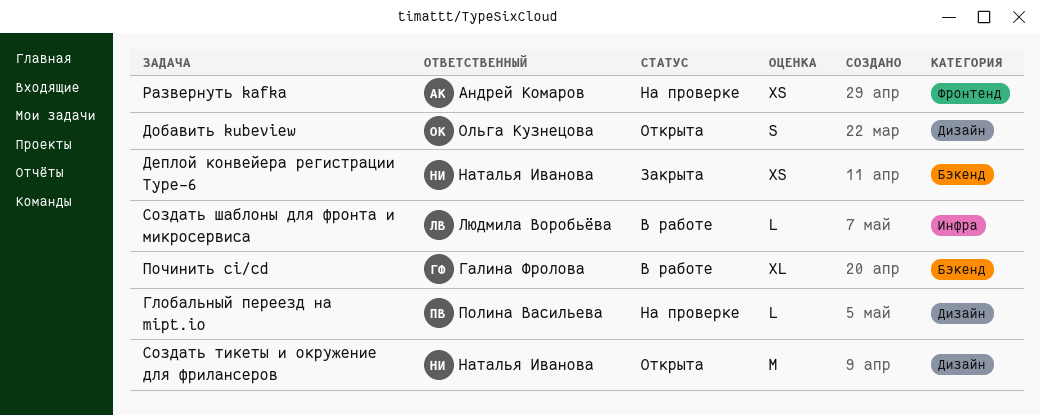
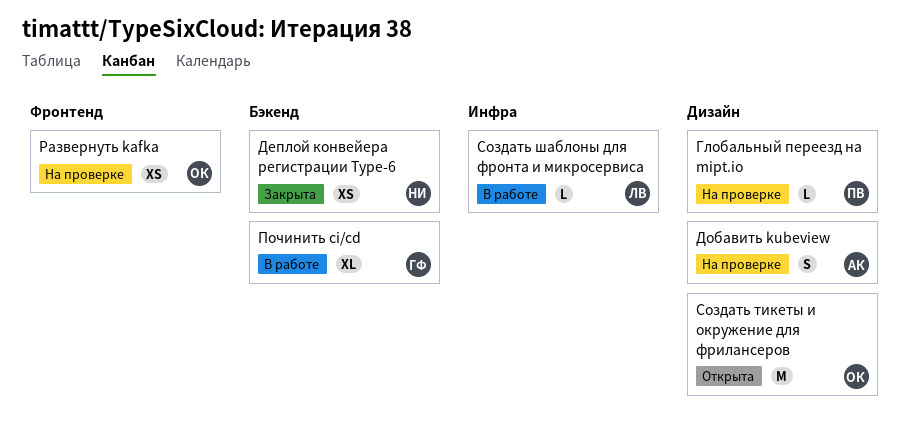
Добавить kubeview, status: Открыта -> На проверке
Добавить kubeview, owner: Ольга Кузнецова -> Андрей Комаров
Развернуть kafka, owner: Андрей Комаров -> Ольга Кузнецова
Создать тикеты и окружение для фрилансеров, owner: Наталья Иванова -> Ольга Кузнецова

